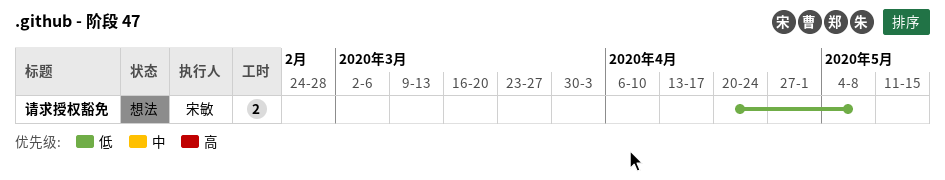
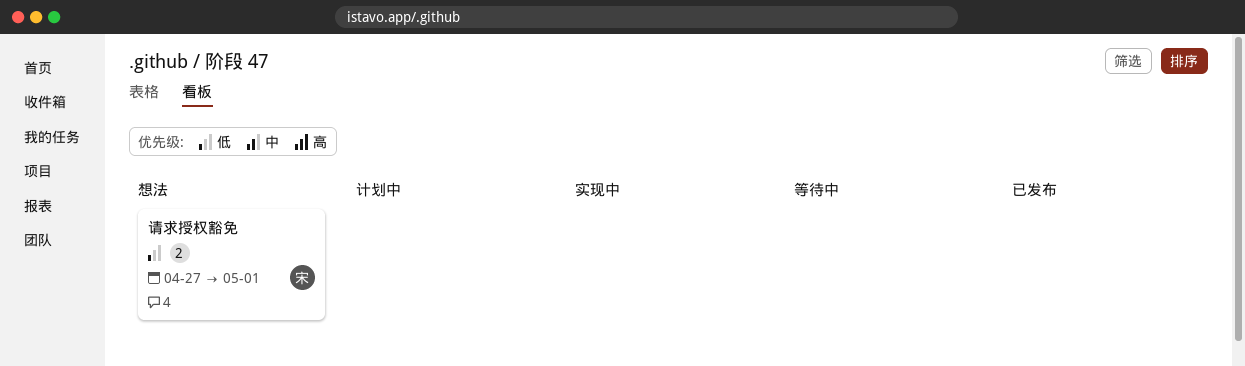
请求授权豁免, start: Apr 20 -> Apr 27
请求授权豁免, due: May 8 -> May 1

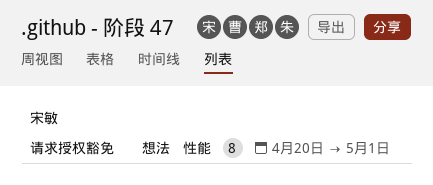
请求授权豁免, estimate: 2 -> 8
请求授权豁免, start: Apr 27 -> Apr 20

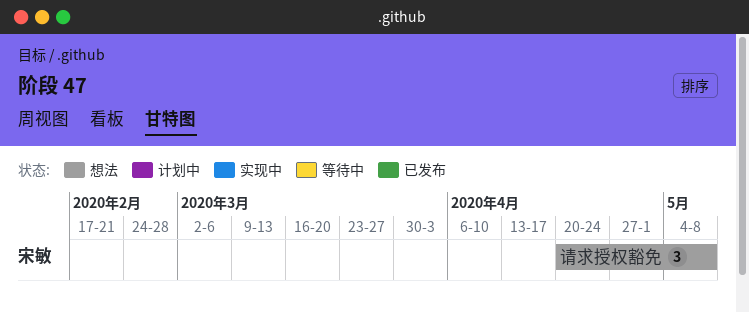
请求授权豁免, estimate: 8 -> 3
请求授权豁免, due: May 1 -> May 8

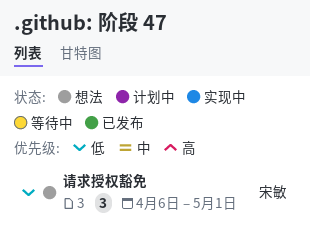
请求授权豁免, start: Apr 20 -> Apr 6
请求授权豁免, due: May 8 -> May 1

